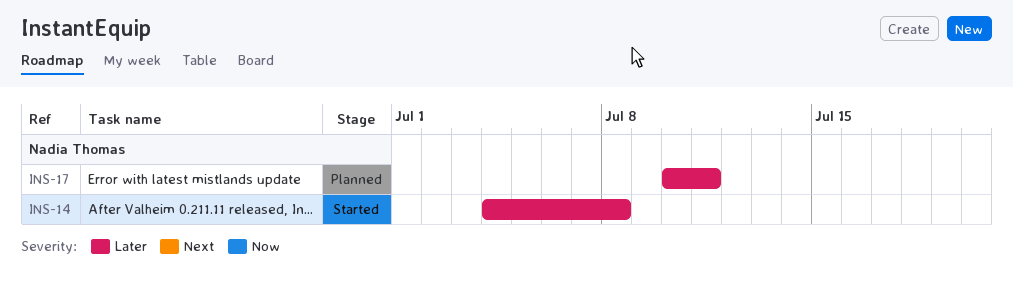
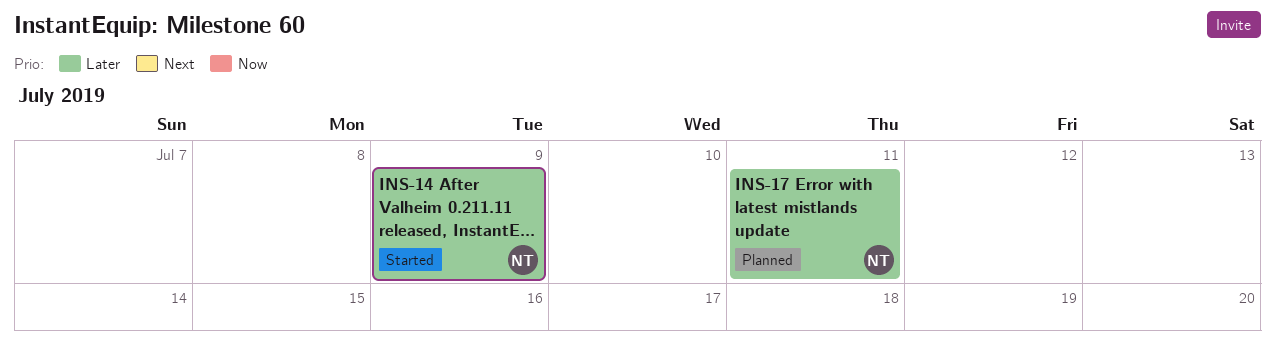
INS-14, due: Jul 8 -> Jul 9

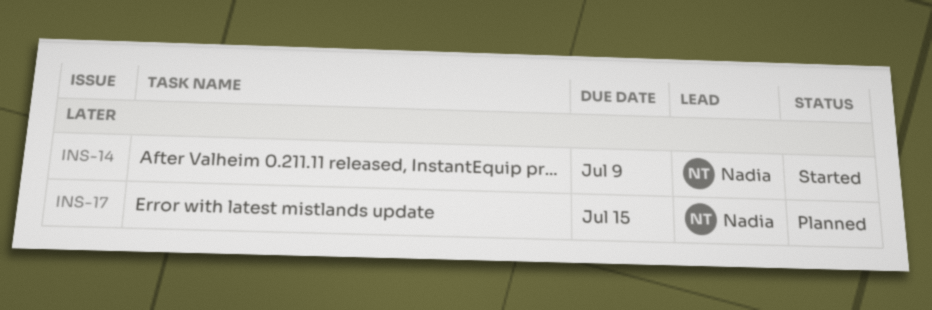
INS-17, due: Jul 11 -> Jul 15

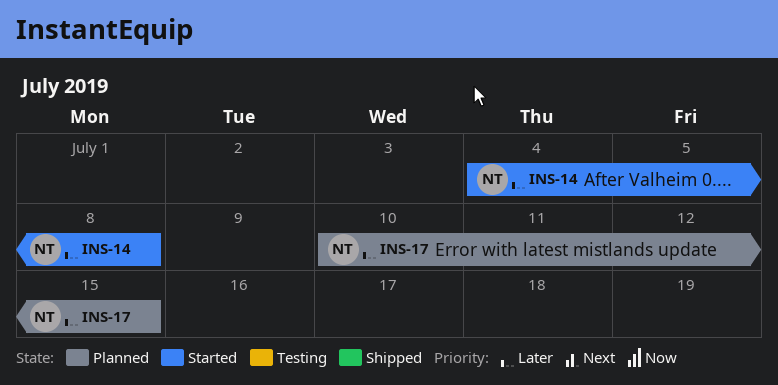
INS-14, due: Jul 9 -> Jul 8

